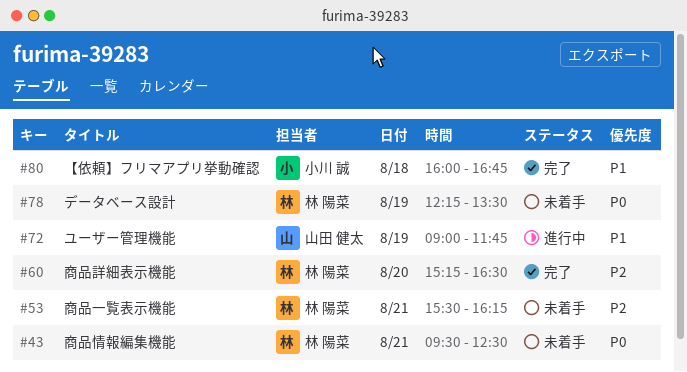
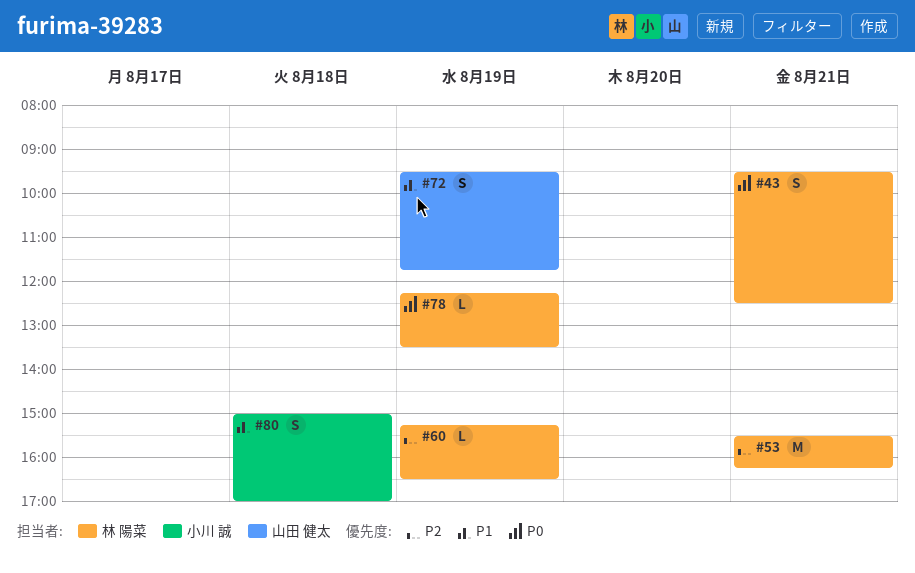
#60, day: Aug 20 -> Aug 19
#72, begins: 09:00 -> 09:30
#80, begins: 16:00 -> 15:00
#80, ends: 16:45 -> 17:00

